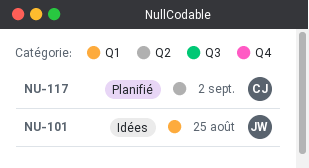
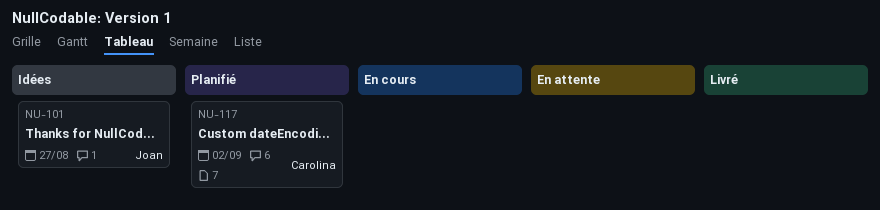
NU-101, due: Aug 25 -> Aug 27

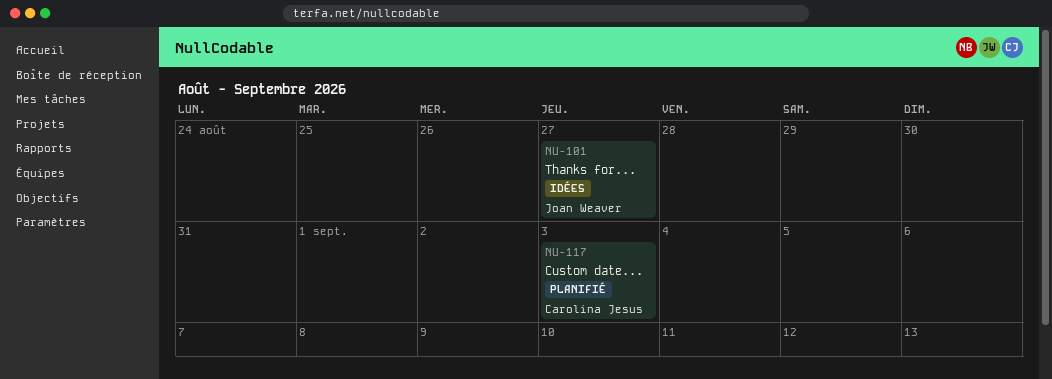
NU-117, due: Sep 2 -> Sep 3

